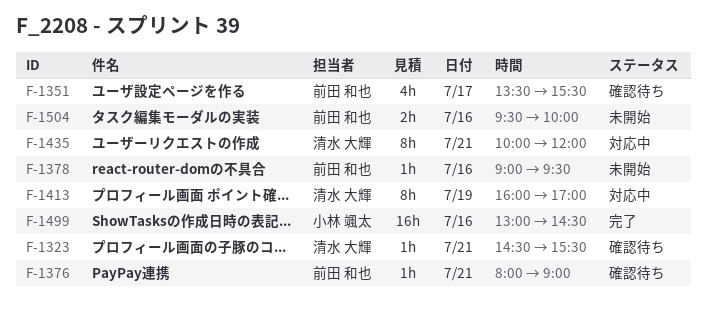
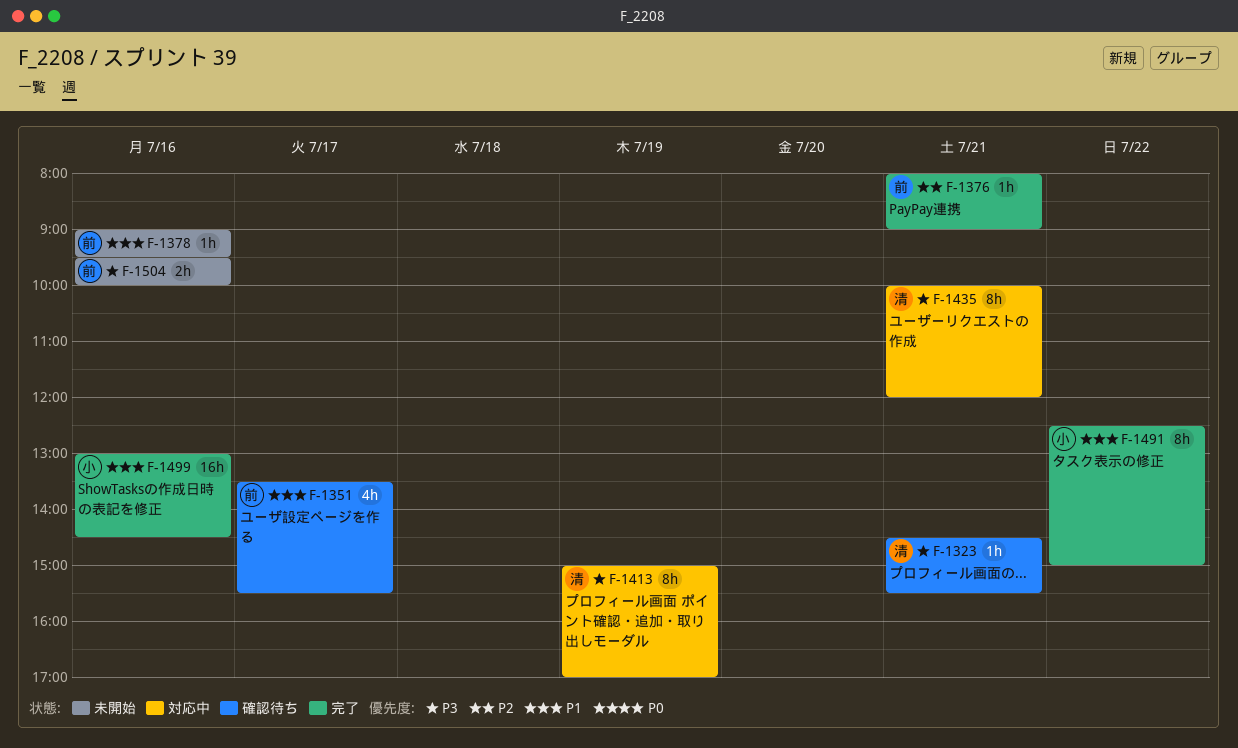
F-1376, status: 確認待ち -> 完了
F-1413, begins: 16:00 -> 15:00
F-1491: none -> present

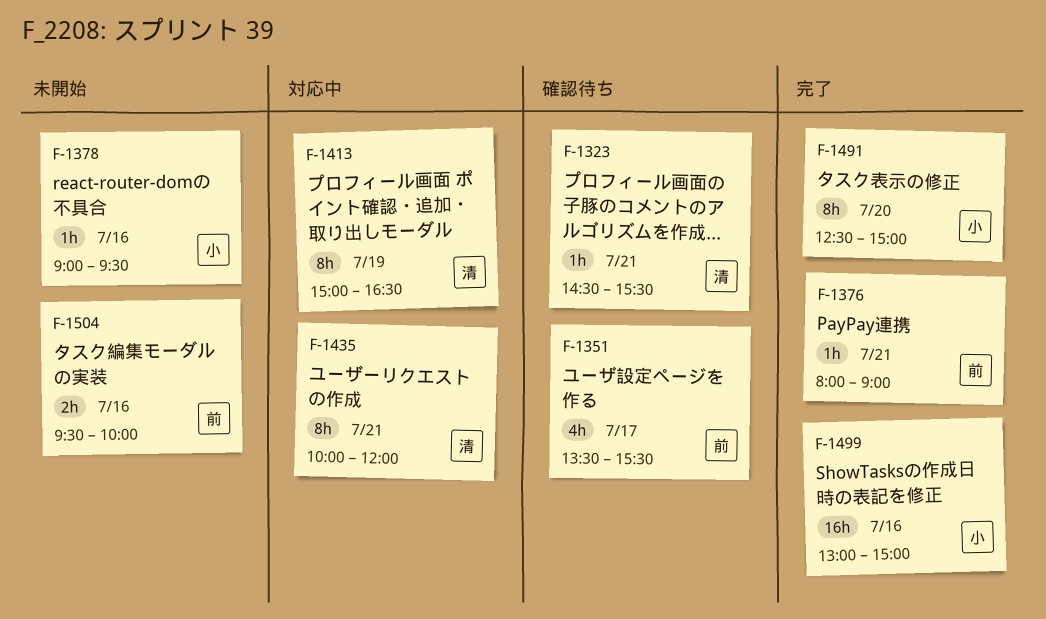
F-1378, owner: 前 -> 小
F-1413, ends: 17:00 -> 16:30
F-1491, day: Jul 22 -> Jul 20
F-1499, ends: 14:30 -> 15:00

